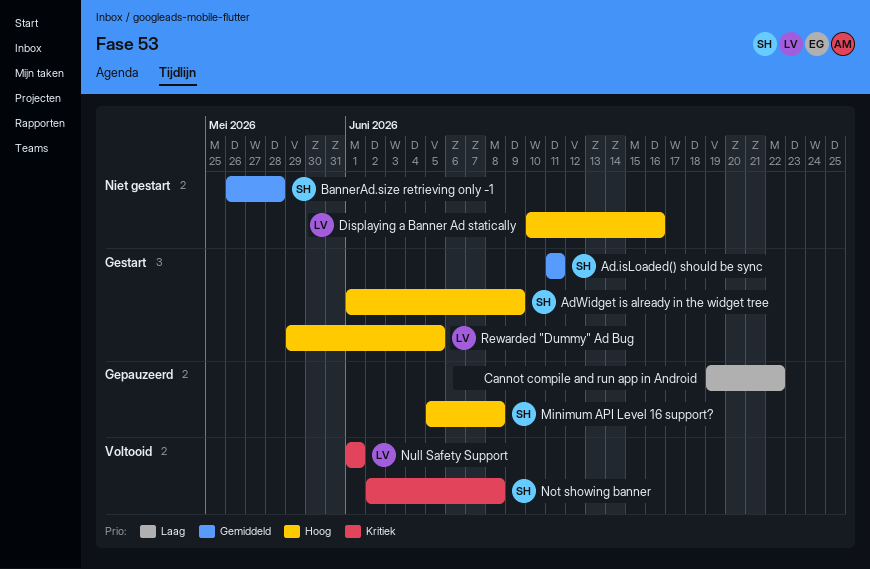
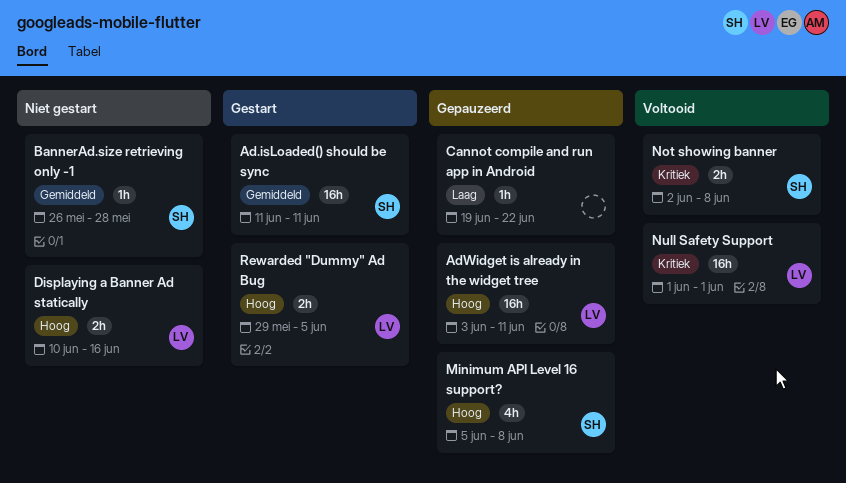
AdWidget is already in the widget tree, status: Gestart -> Gepauzeerd
AdWidget is already in the widget tree, owner: SH -> LV
AdWidget is already in the widget tree, start: Jun 1 -> Jun 3
AdWidget is already in the widget tree, due: Jun 9 -> Jun 11

